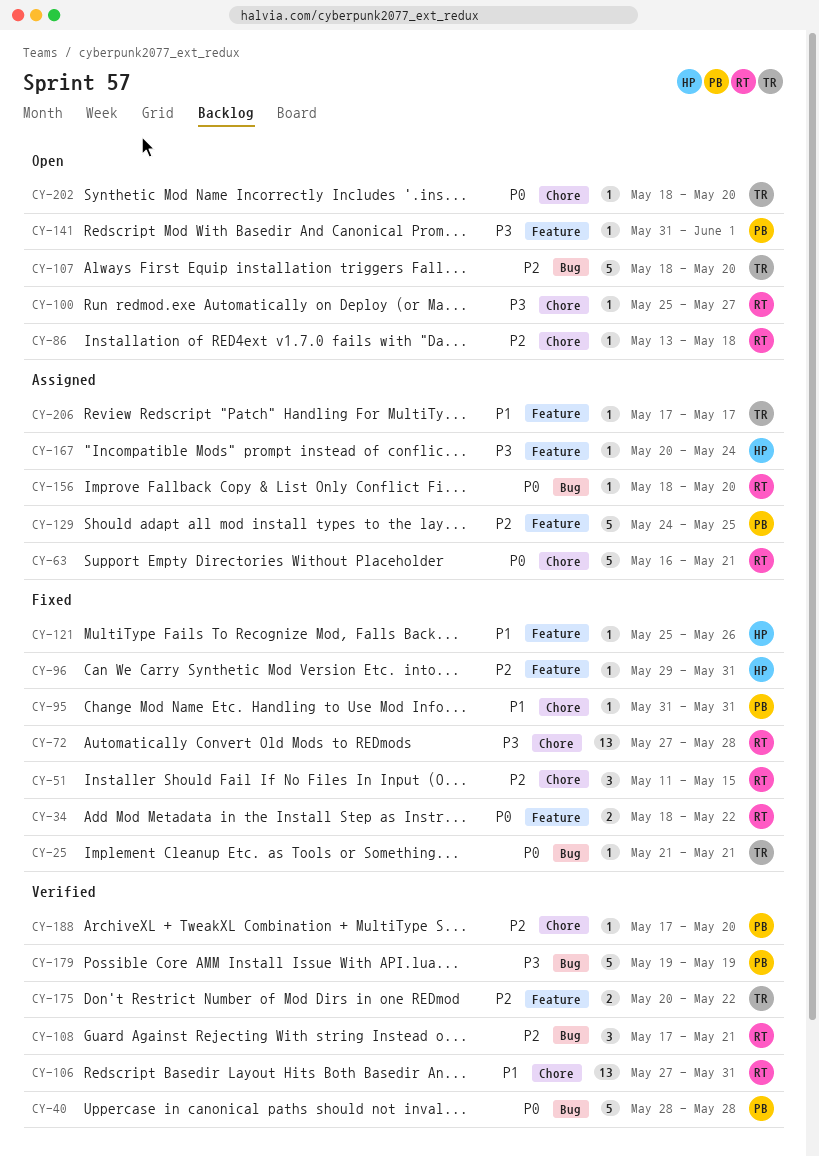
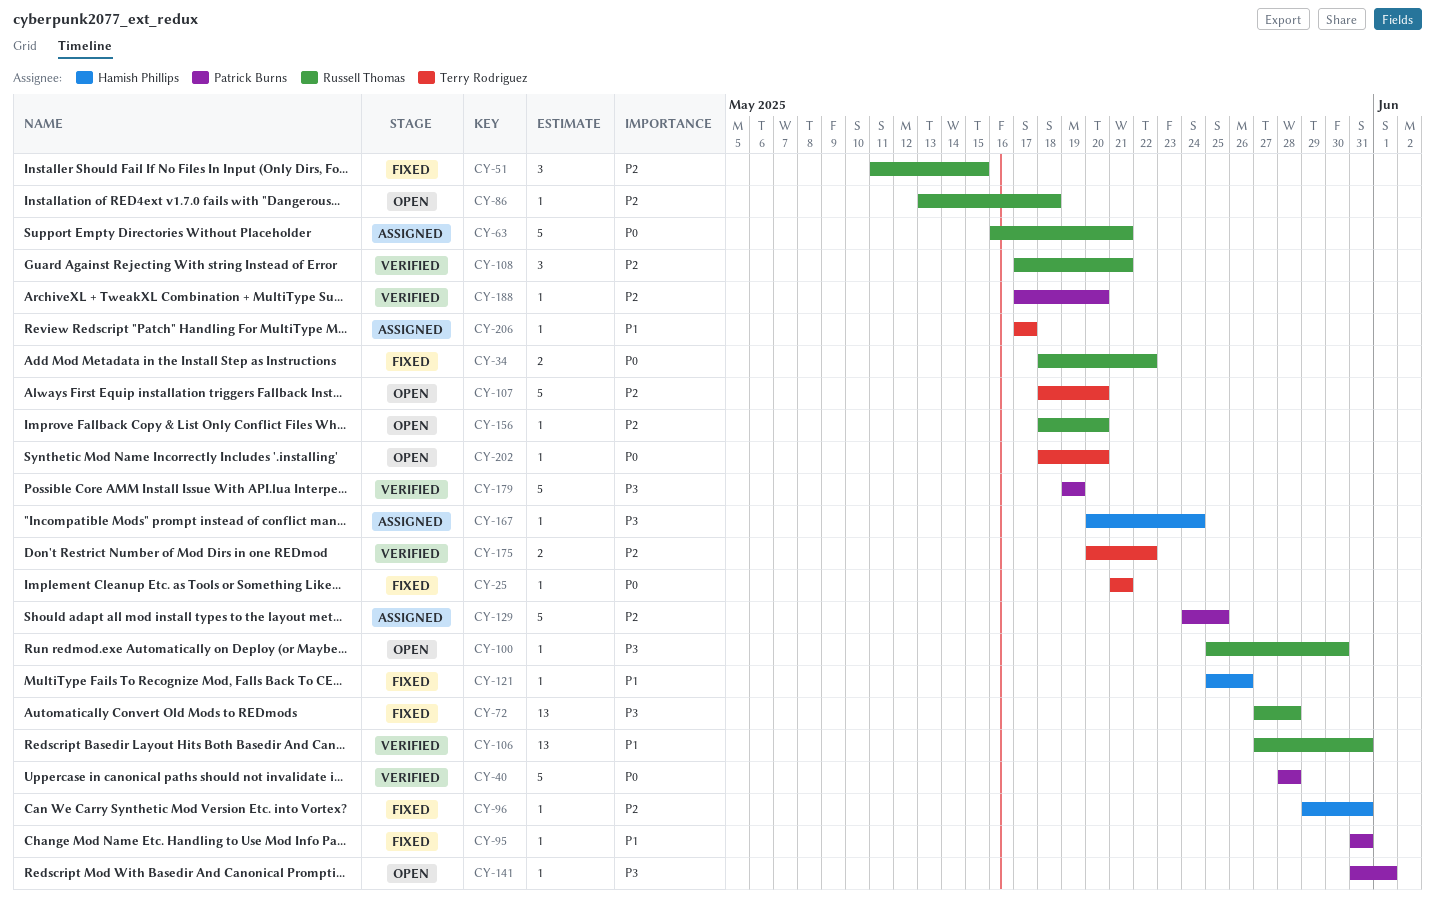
CY-100, due: May 27 -> May 30
CY-156, status: Assigned -> Open
CY-156, priority: P0 -> P2

